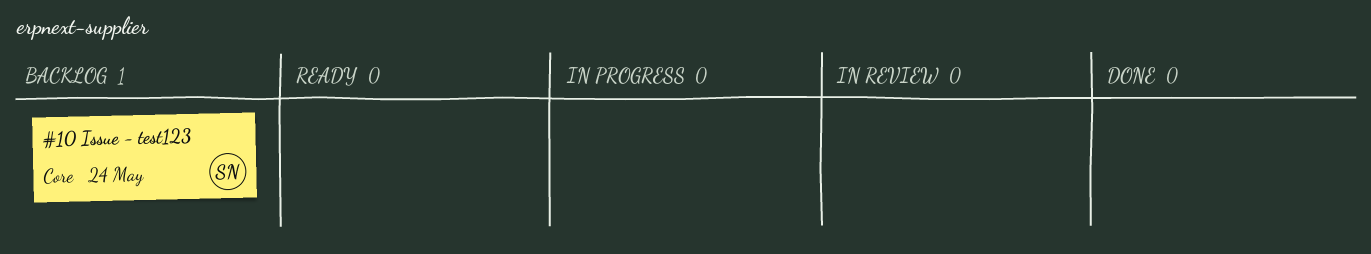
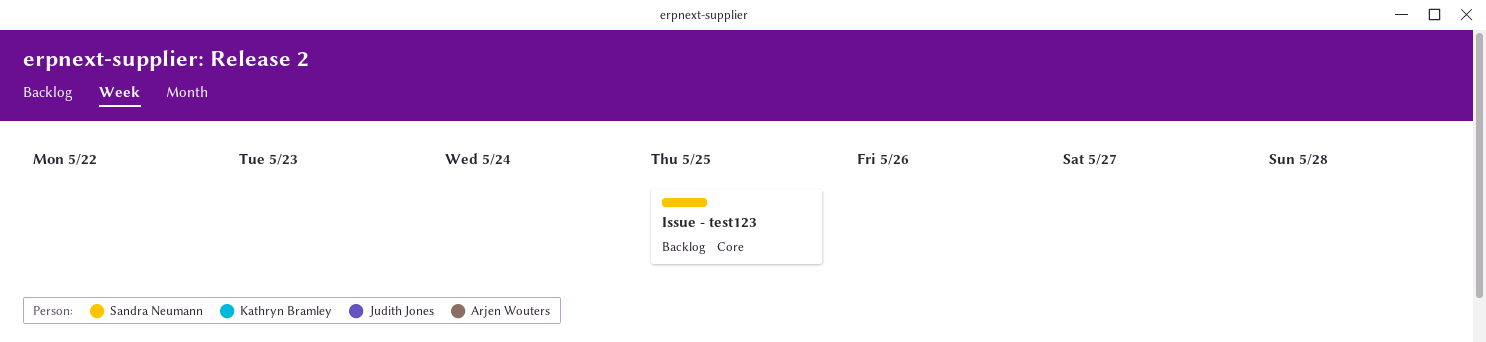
Issue - test123, due: May 24 -> May 25

